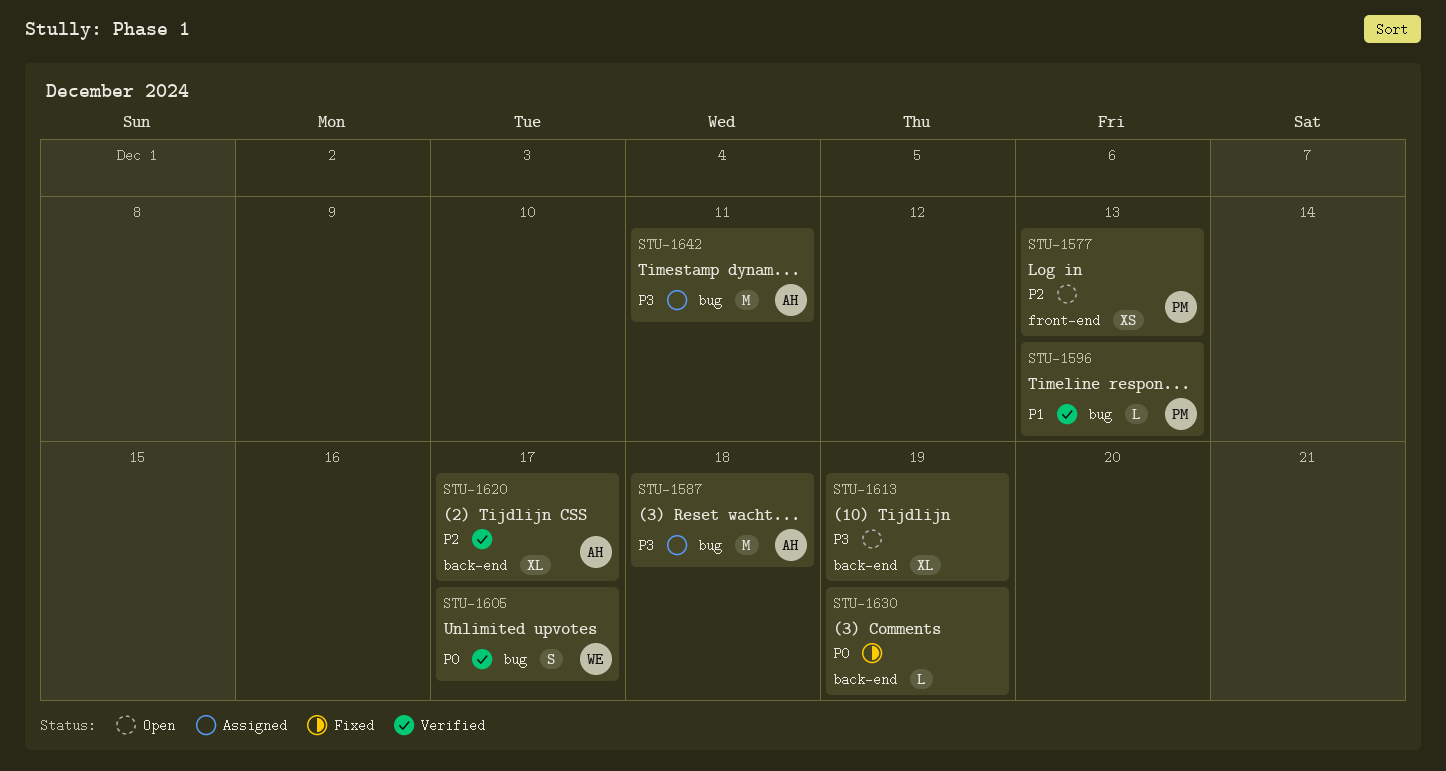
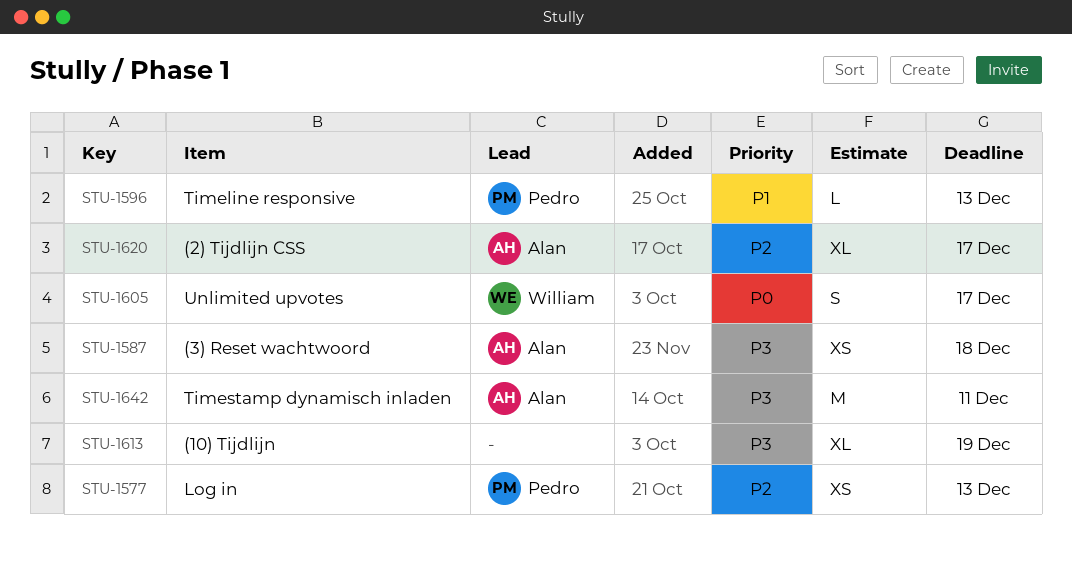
STU-1587, estimate: M -> XS
STU-1630: present -> none

